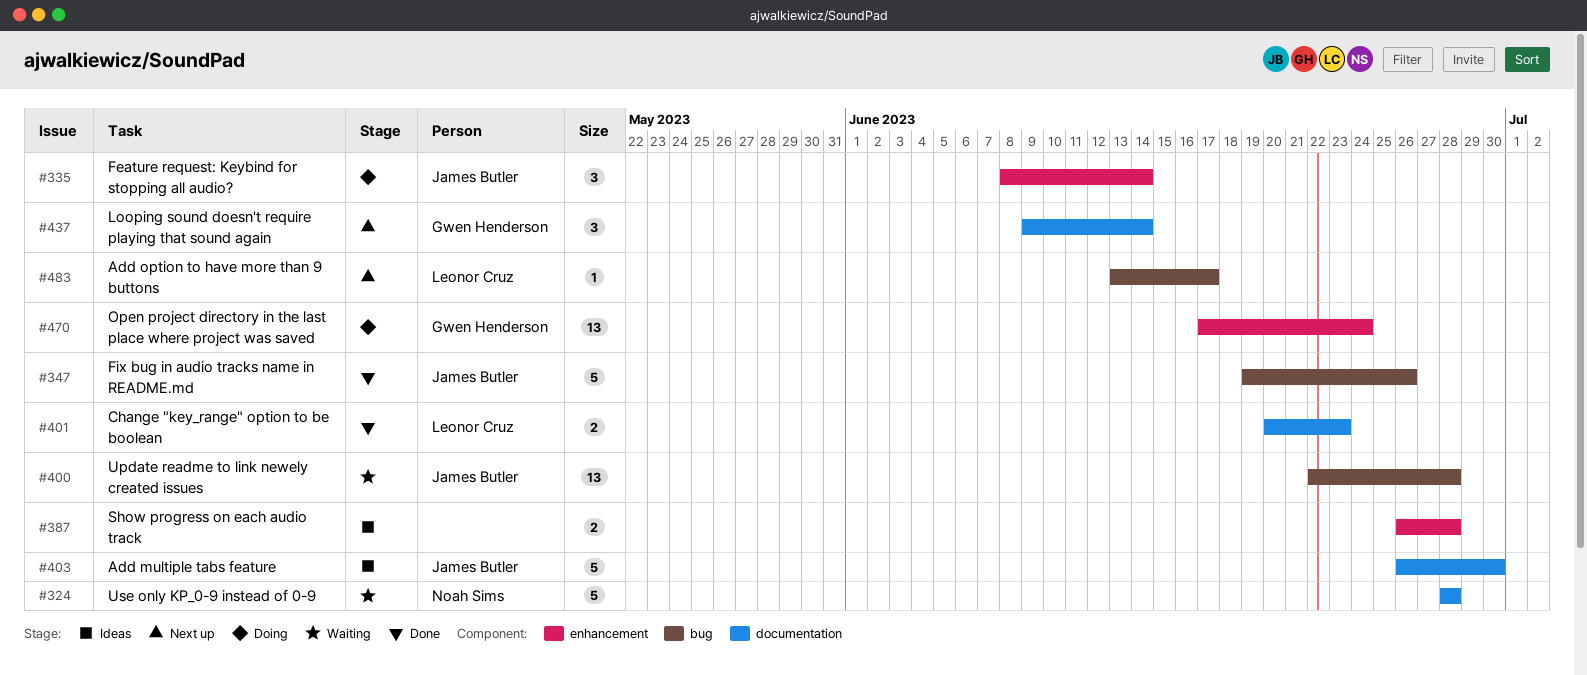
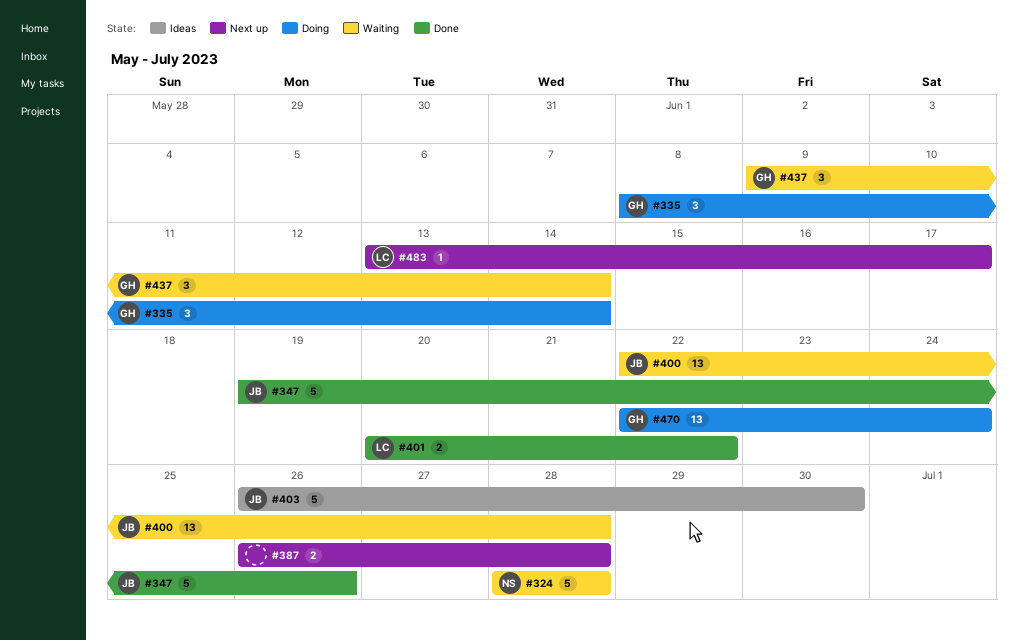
#335, owner: James Butler -> Gwen Henderson
#387, status: Ideas -> Next up
#401, due: Jun 23 -> Jun 22
#437, status: Next up -> Waiting
#470, start: Jun 17 -> Jun 22

